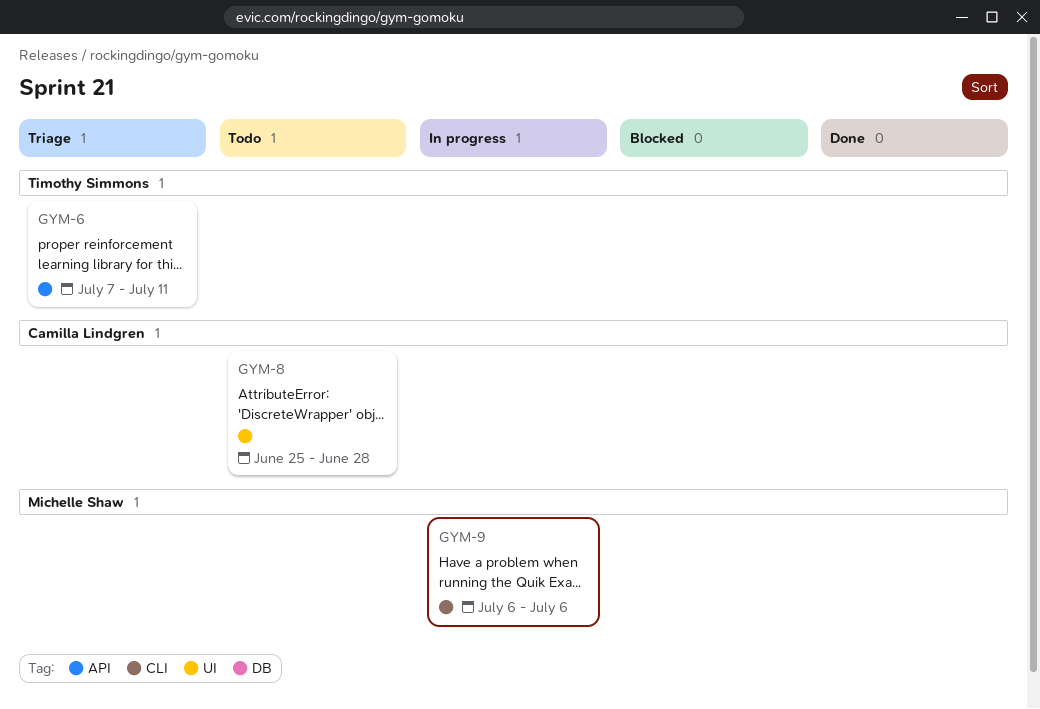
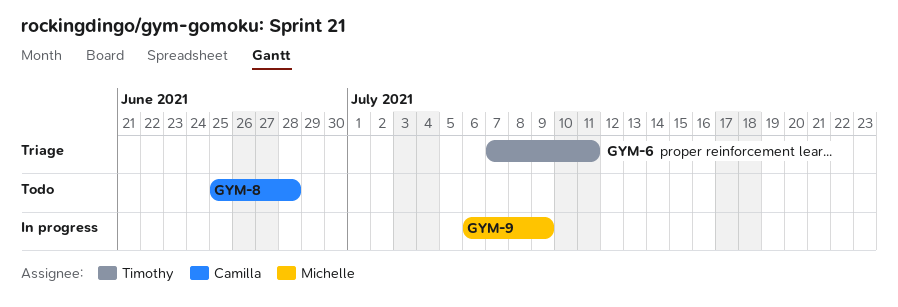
GYM-9, due: Jul 6 -> Jul 9

